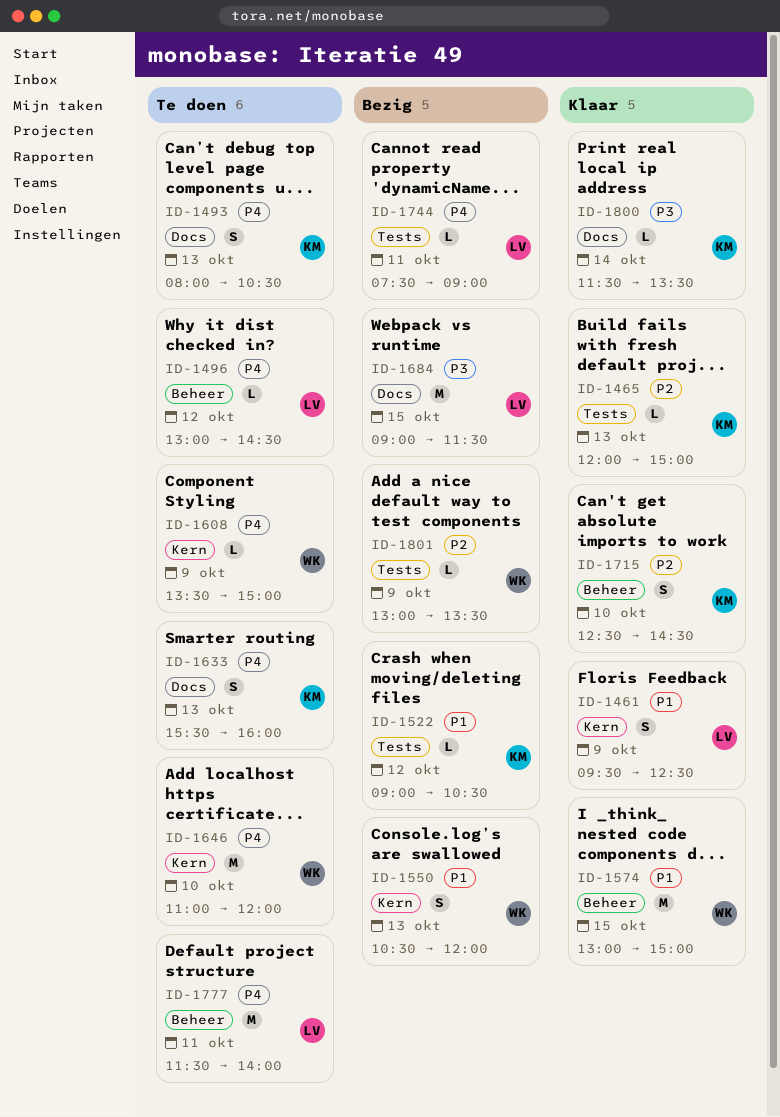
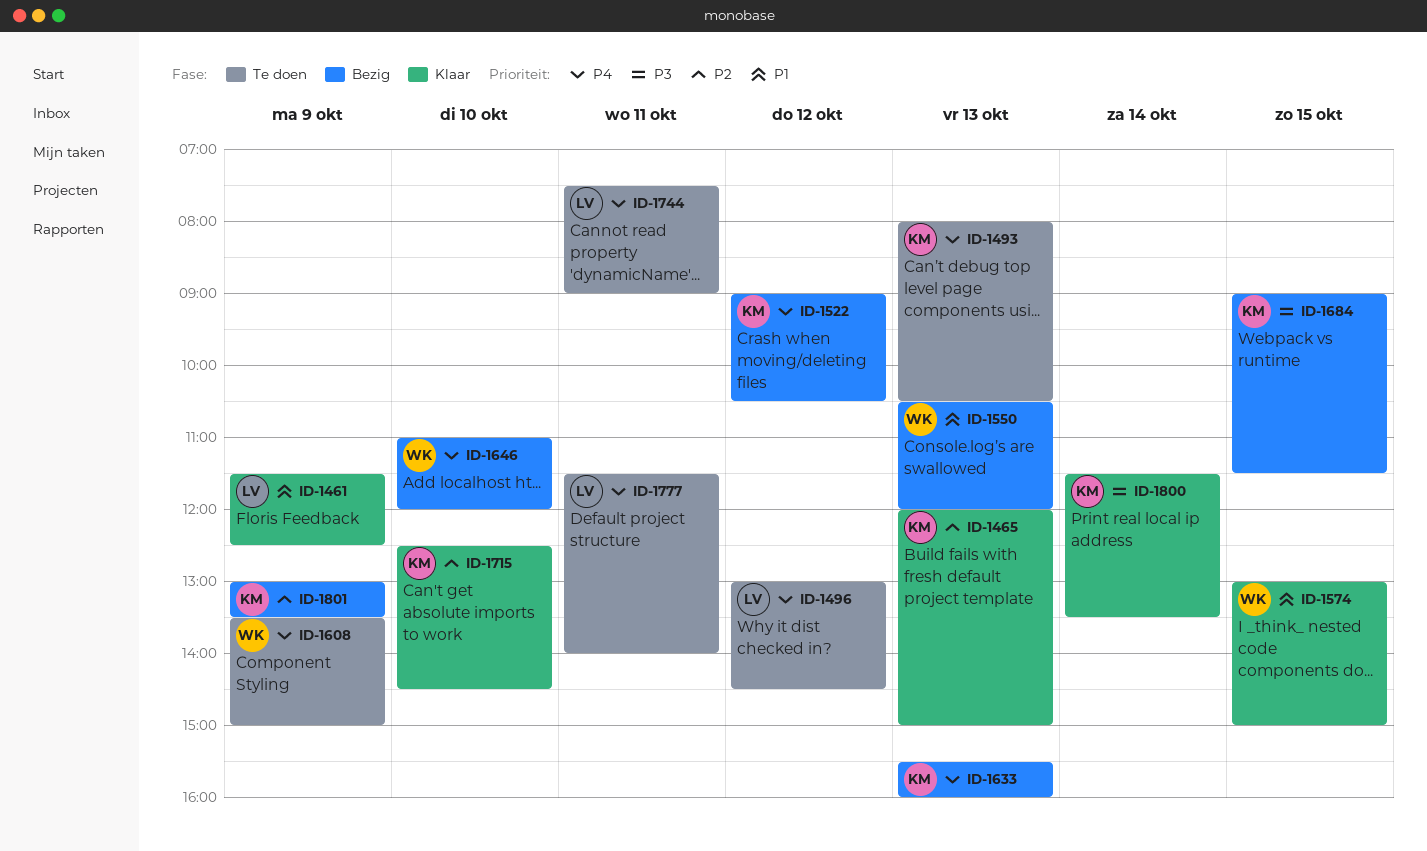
ID-1461, begins: 09:30 -> 11:30
ID-1522, priority: P1 -> P4
ID-1633, status: Te doen -> Bezig
ID-1646, status: Te doen -> Bezig
ID-1684, owner: LV -> KM
ID-1744, status: Bezig -> Te doen
ID-1801, owner: WK -> KM

